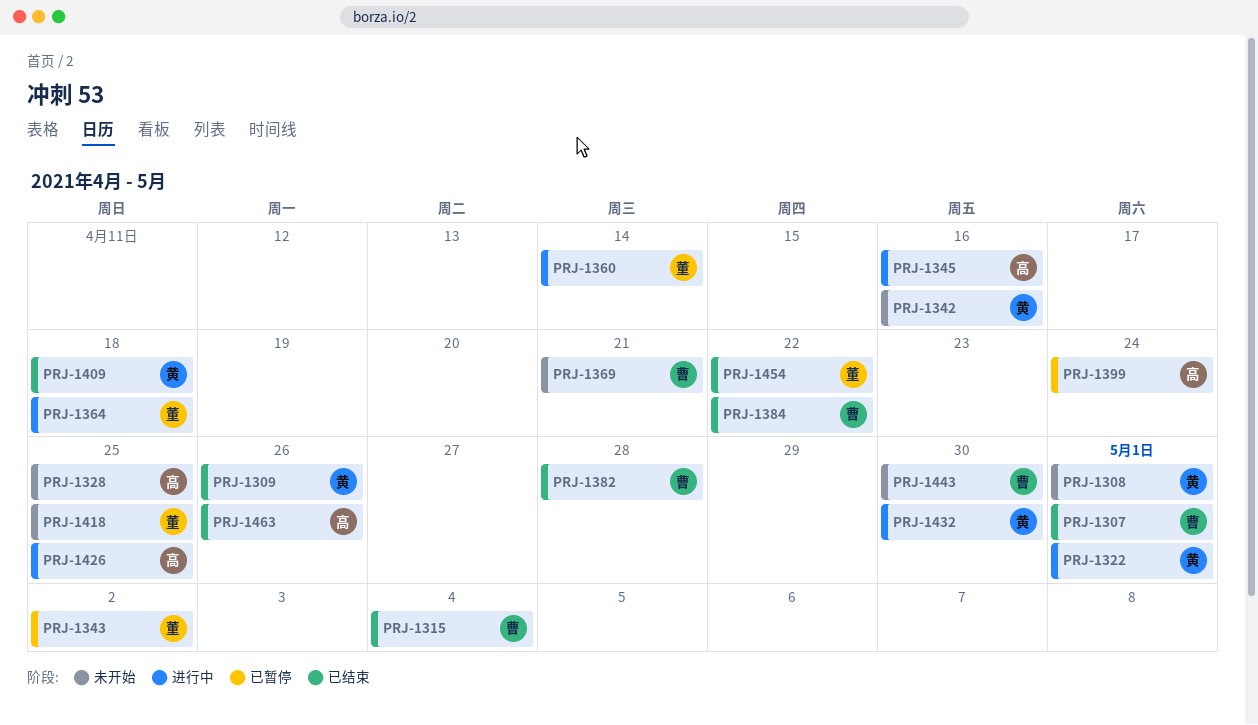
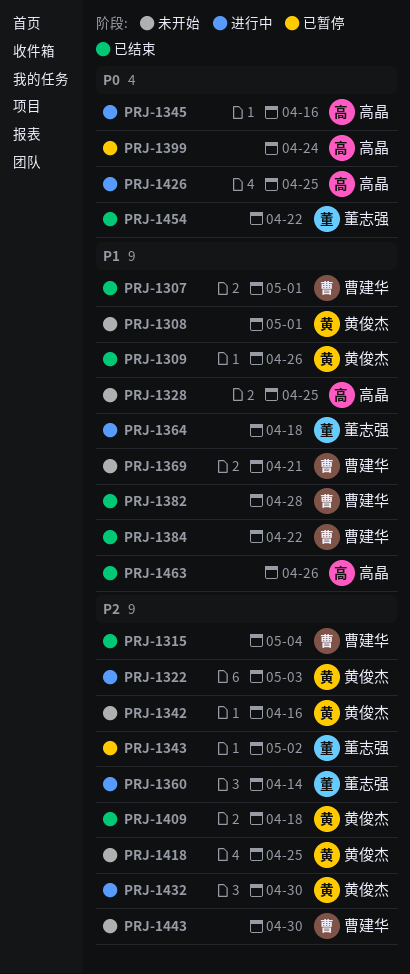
PRJ-1322, due: May 1 -> May 3
PRJ-1418, owner: 董志强 -> 黄俊杰

